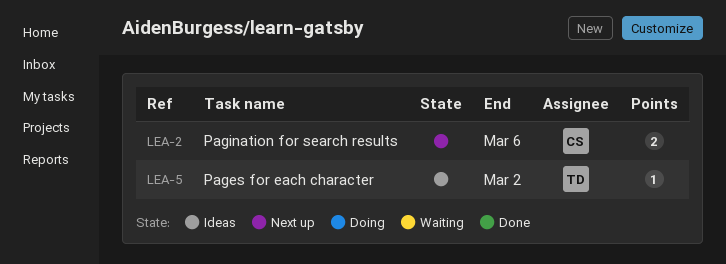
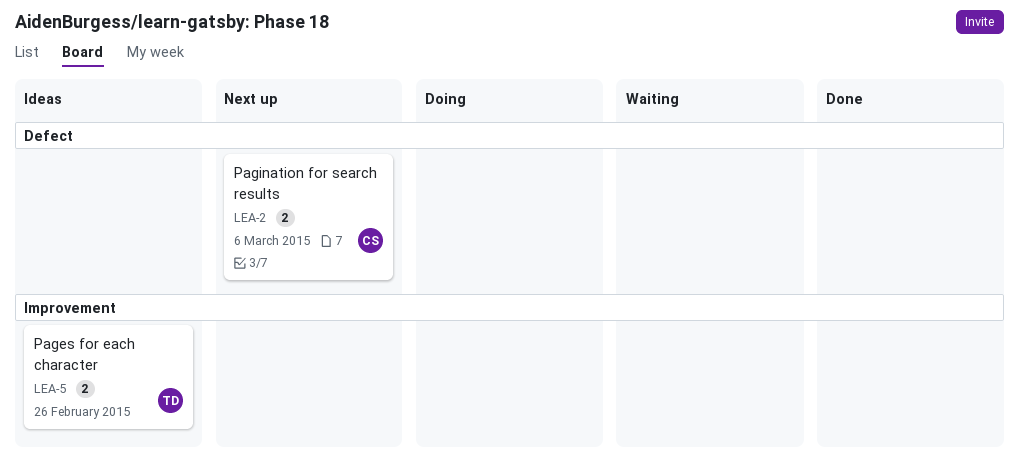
LEA-5, estimate: 1 -> 2
LEA-5, due: Mar 2 -> Feb 26

